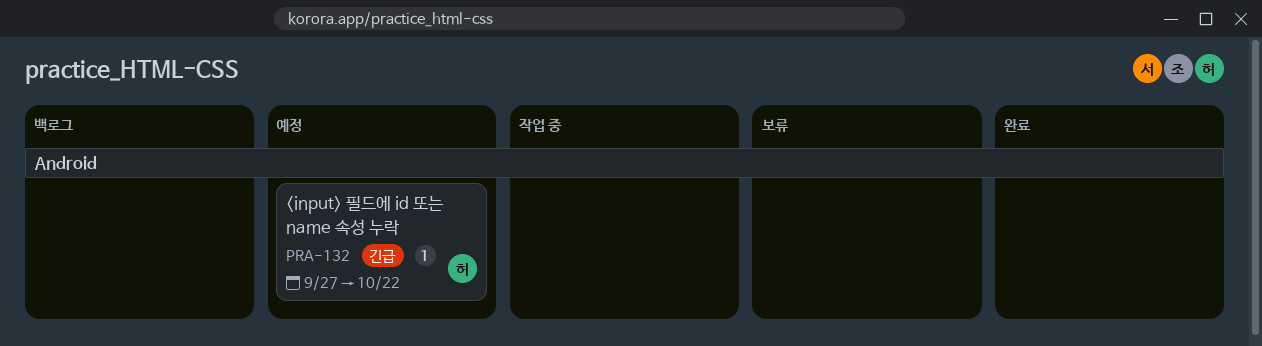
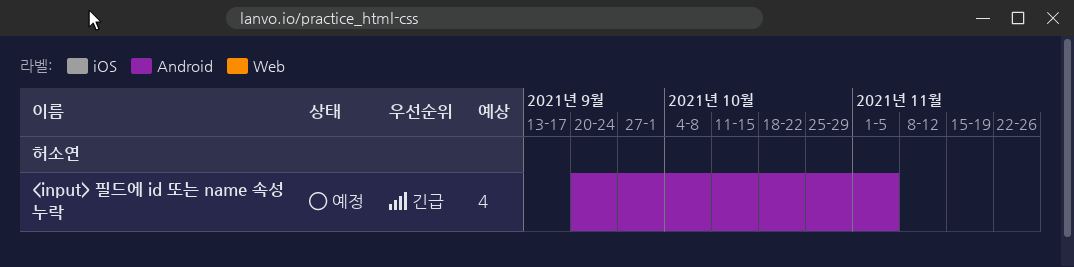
<input> 필드에 id 또는 name 속성 누락, estimate: 1 -> 4
<input> 필드에 id 또는 name 속성 누락, start: Sep 27 -> Sep 20
<input> 필드에 id 또는 name 속성 누락, due: Oct 22 -> Nov 5

